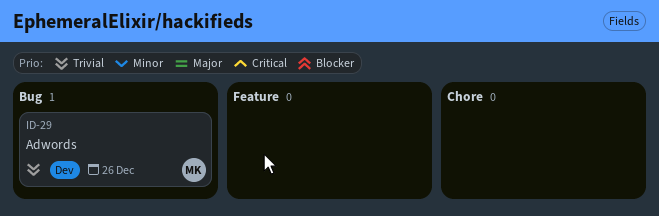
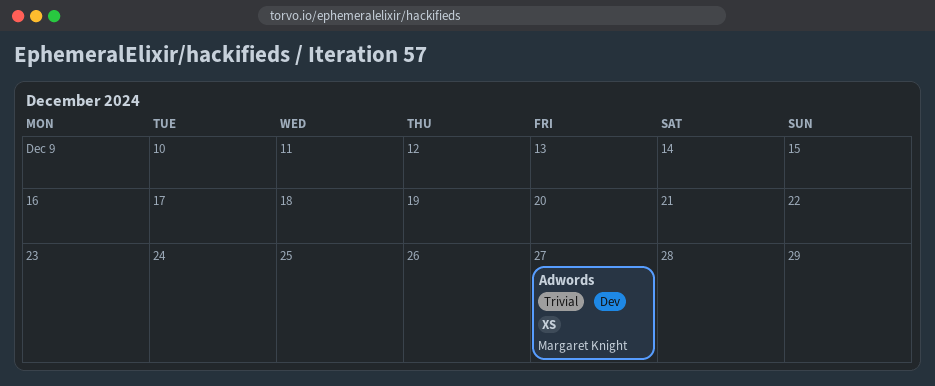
Adwords, due: Dec 26 -> Dec 27

